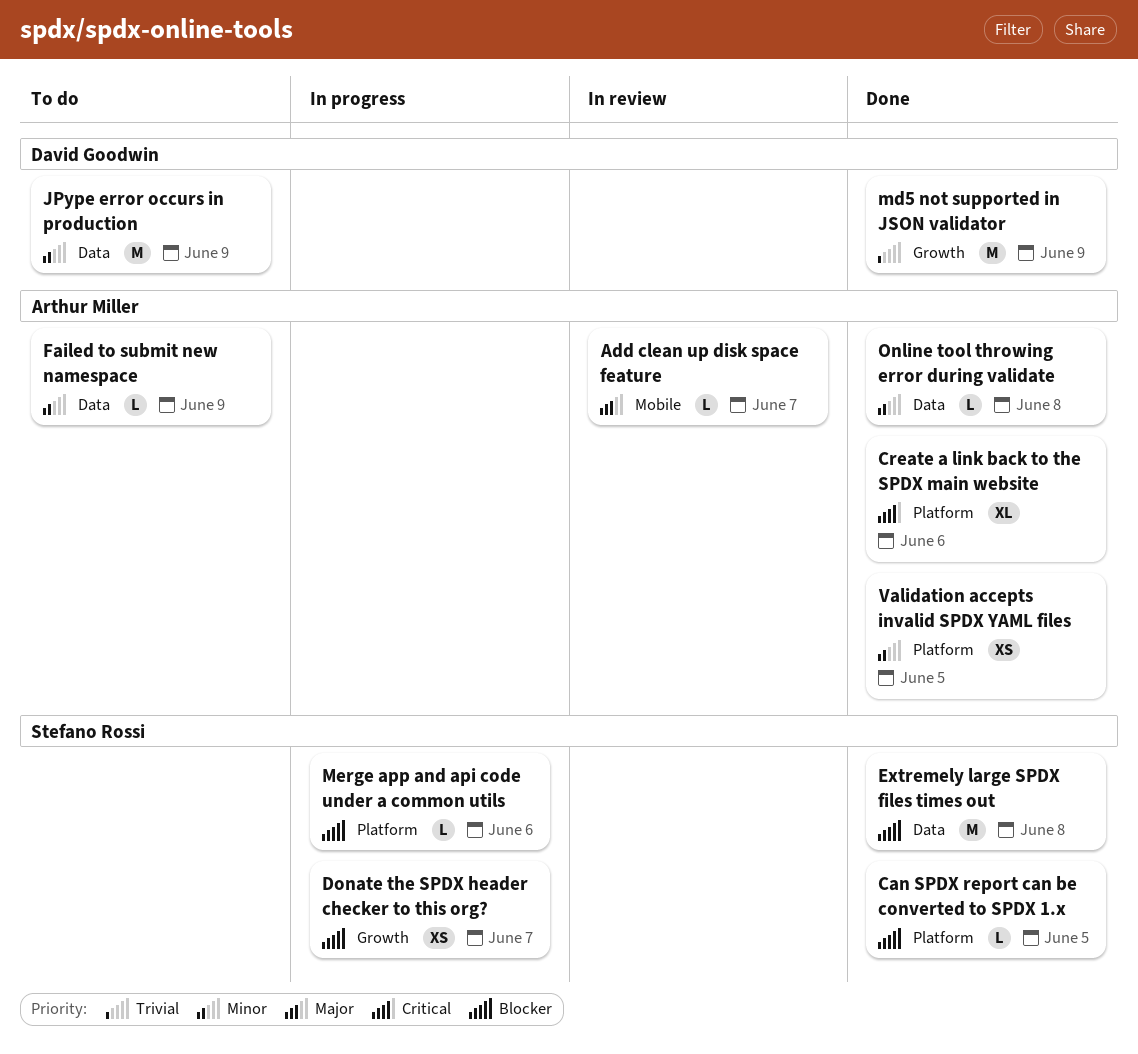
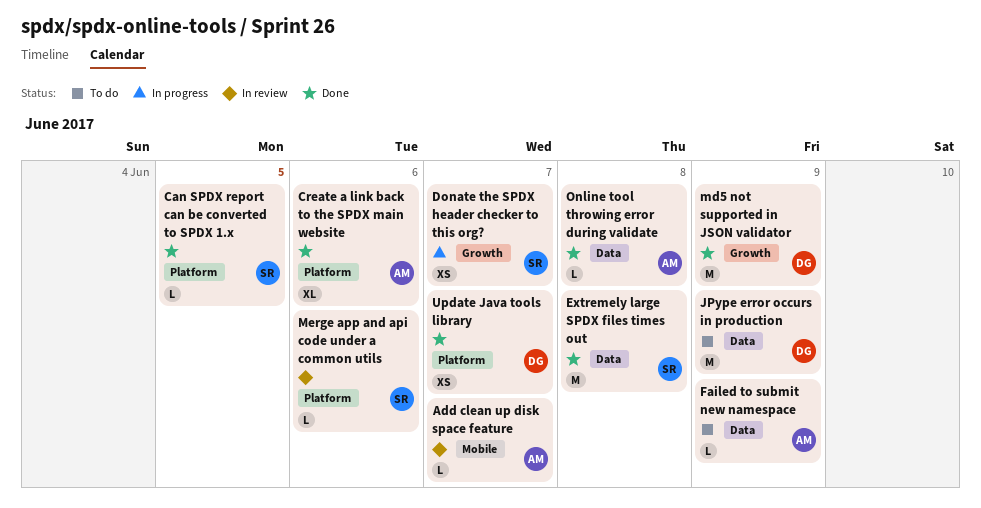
Merge app and api code under a common utils, status: In progress -> In review
Update Java tools library: none -> present
Validation accepts invalid SPDX YAML files: present -> none

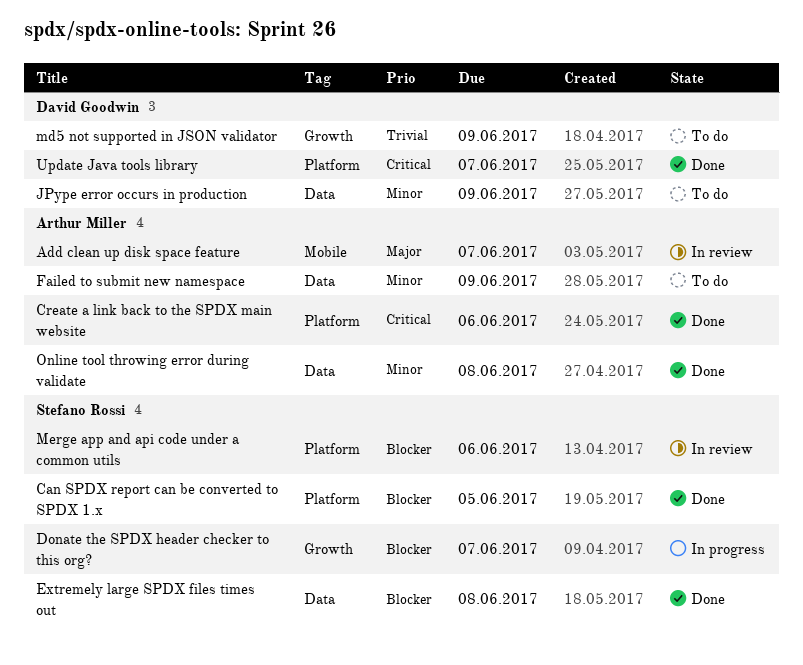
md5 not supported in JSON validator, status: Done -> To do

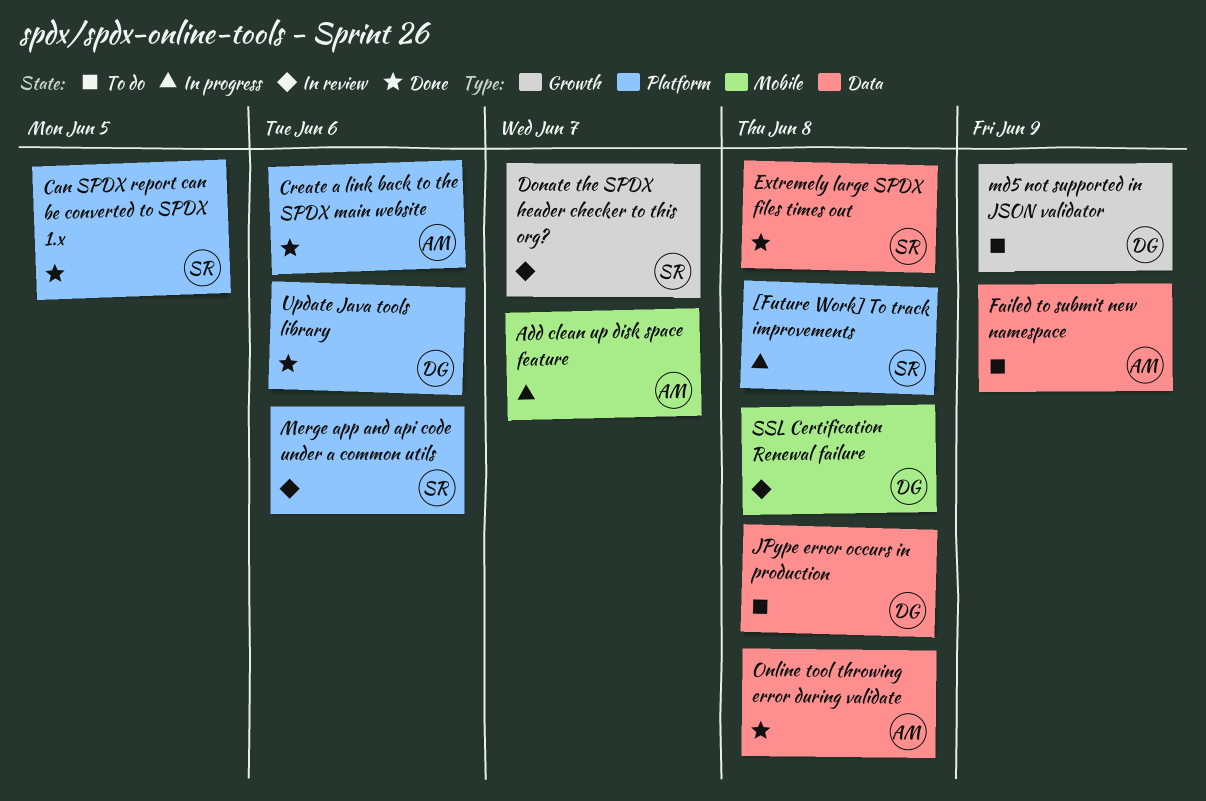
[Future Work] To track improvements: none -> present
Add clean up disk space feature, status: In review -> In progress
Donate the SPDX header checker to this org?, status: In progress -> In review
JPype error occurs in production, due: Jun 9 -> Jun 8
SSL Certification Renewal failure: none -> present
Update Java tools library, due: Jun 7 -> Jun 6

